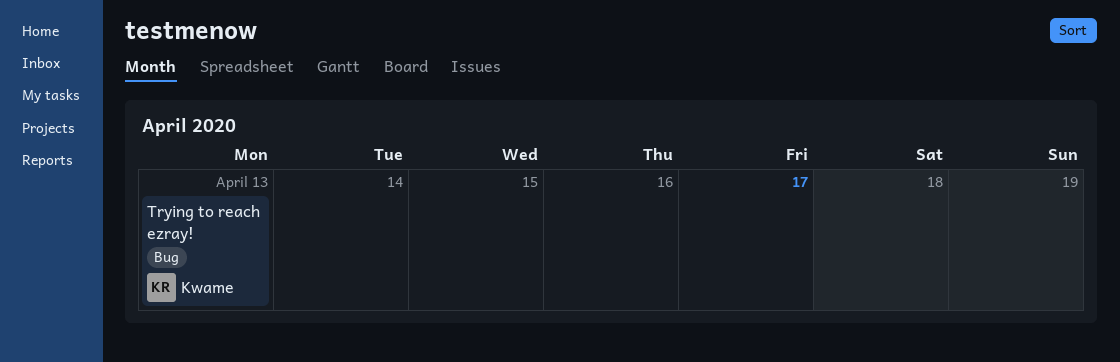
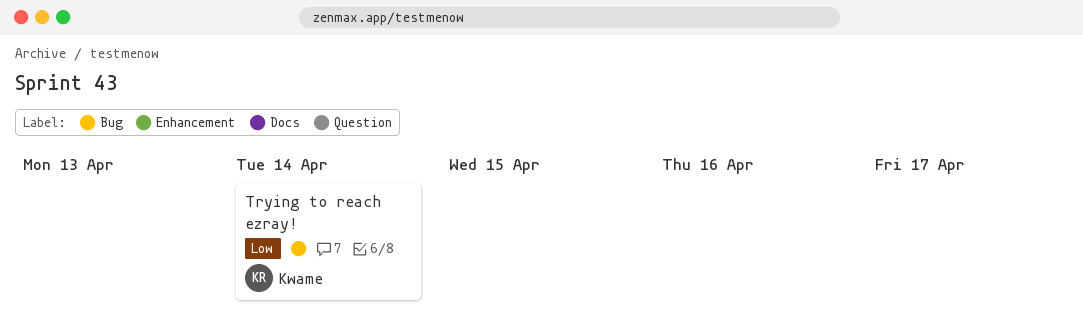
Trying to reach ezray!, due: Apr 13 -> Apr 14

